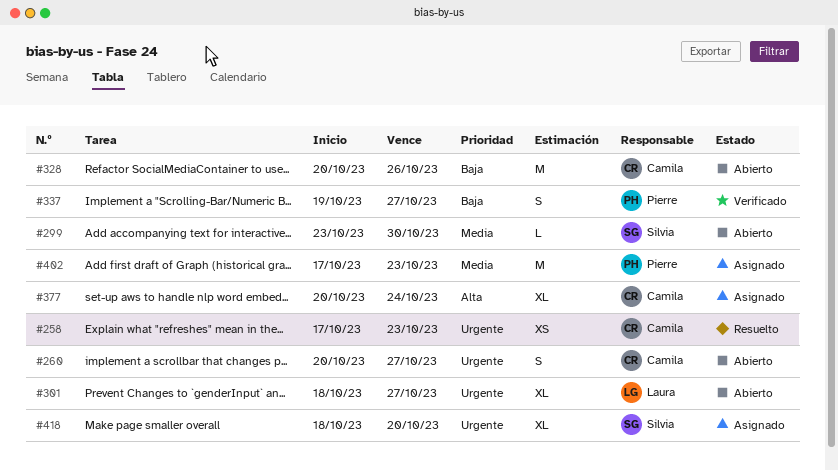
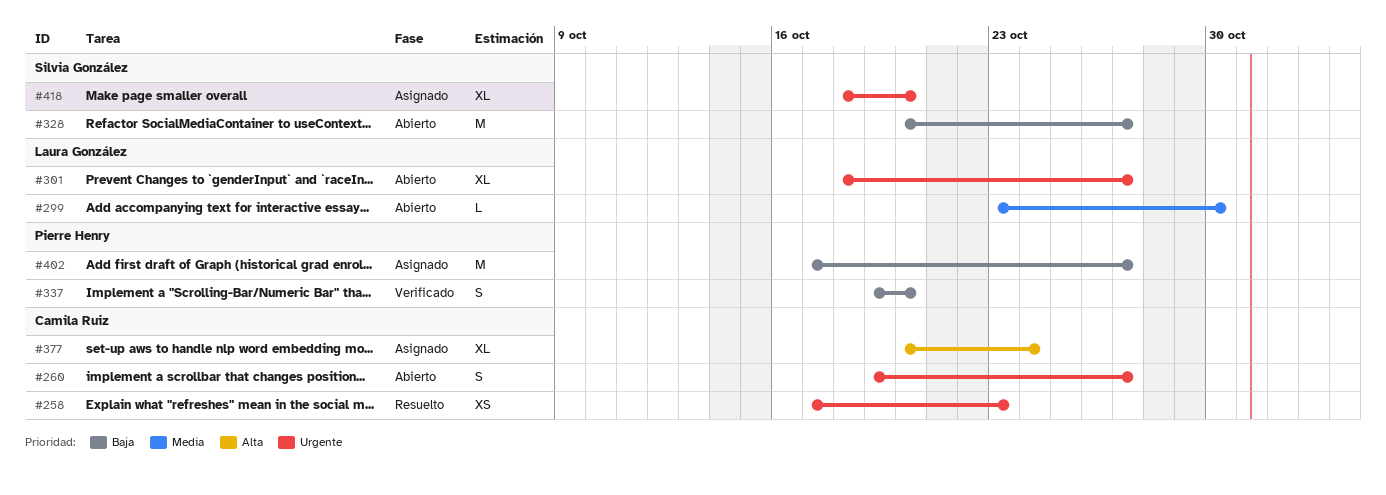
#260, start: Oct 20 -> Oct 19
#299, owner: Silvia González -> Laura González
#328, owner: Camila Ruiz -> Silvia González
#328, due: Oct 26 -> Oct 27
#337, due: Oct 27 -> Oct 20
#402, priority: Media -> Baja
#402, due: Oct 23 -> Oct 27

